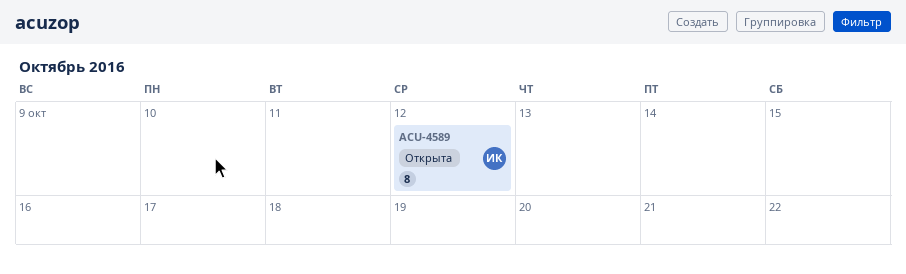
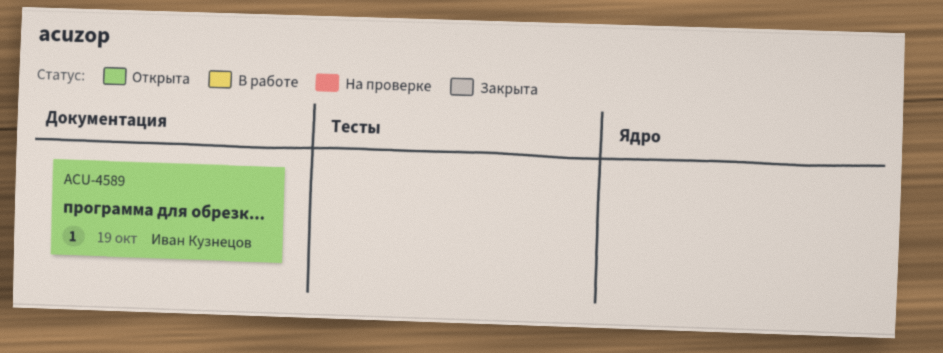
ACU-4589, estimate: 8 -> 1
ACU-4589, due: Oct 12 -> Oct 19

